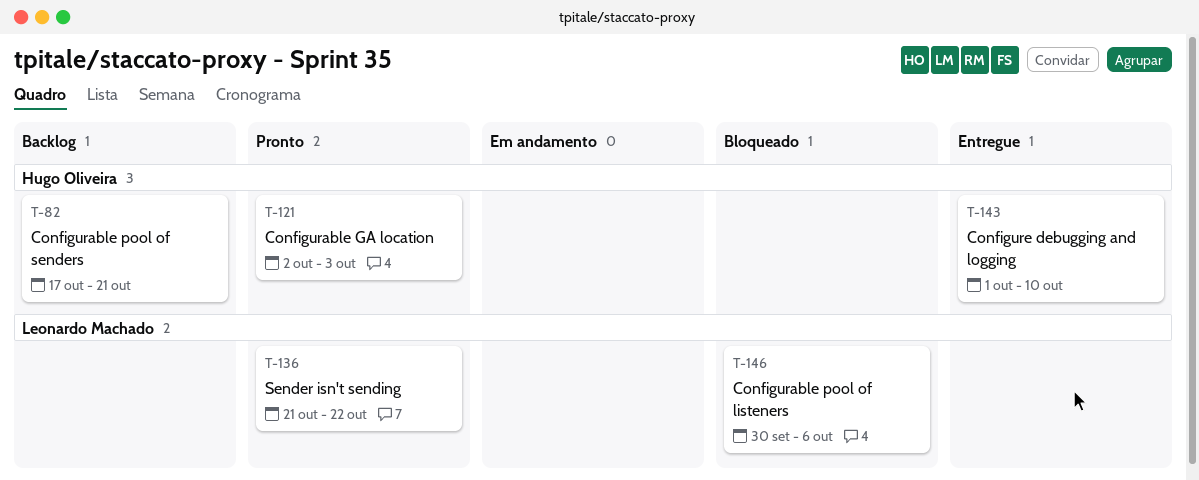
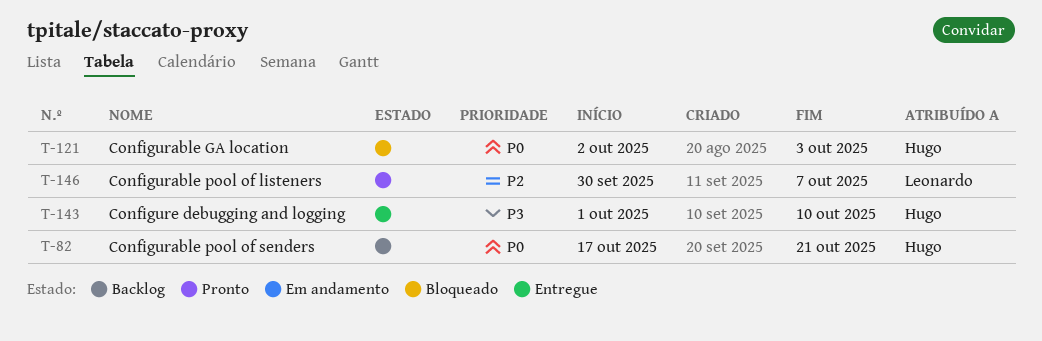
T-121, status: Pronto -> Bloqueado
T-136: present -> none
T-146, status: Bloqueado -> Pronto
T-146, due: Oct 6 -> Oct 7

